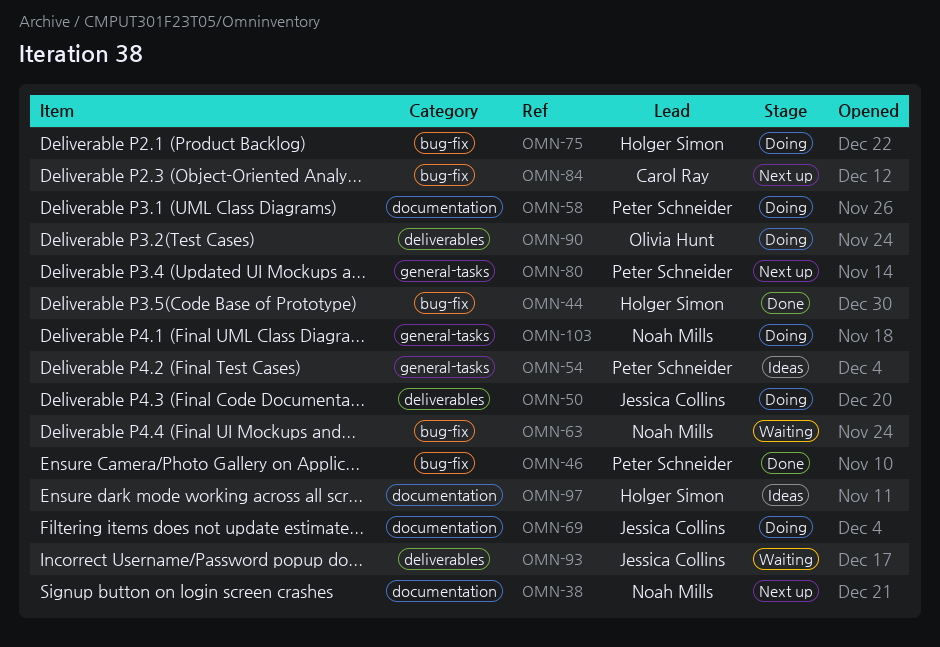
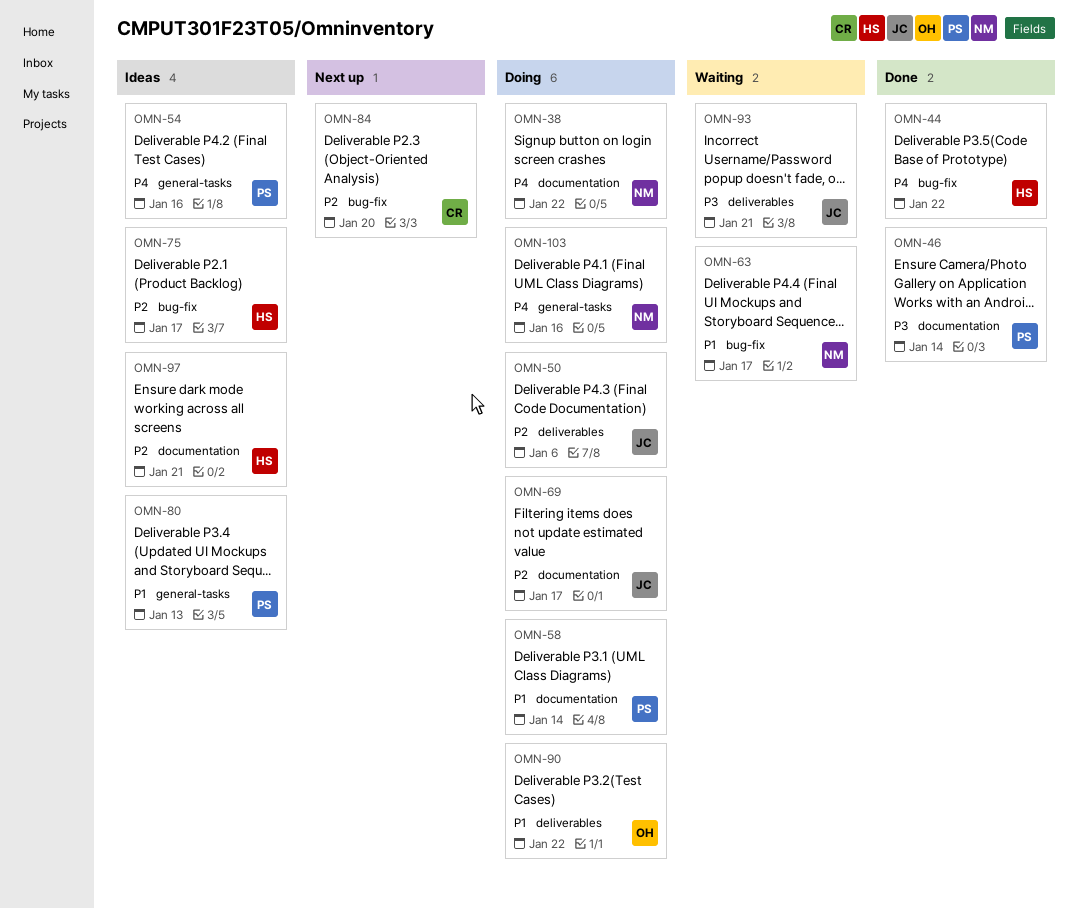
OMN-38, status: Next up -> Doing
OMN-46, label: bug-fix -> documentation
OMN-75, status: Doing -> Ideas
OMN-80, status: Next up -> Ideas

